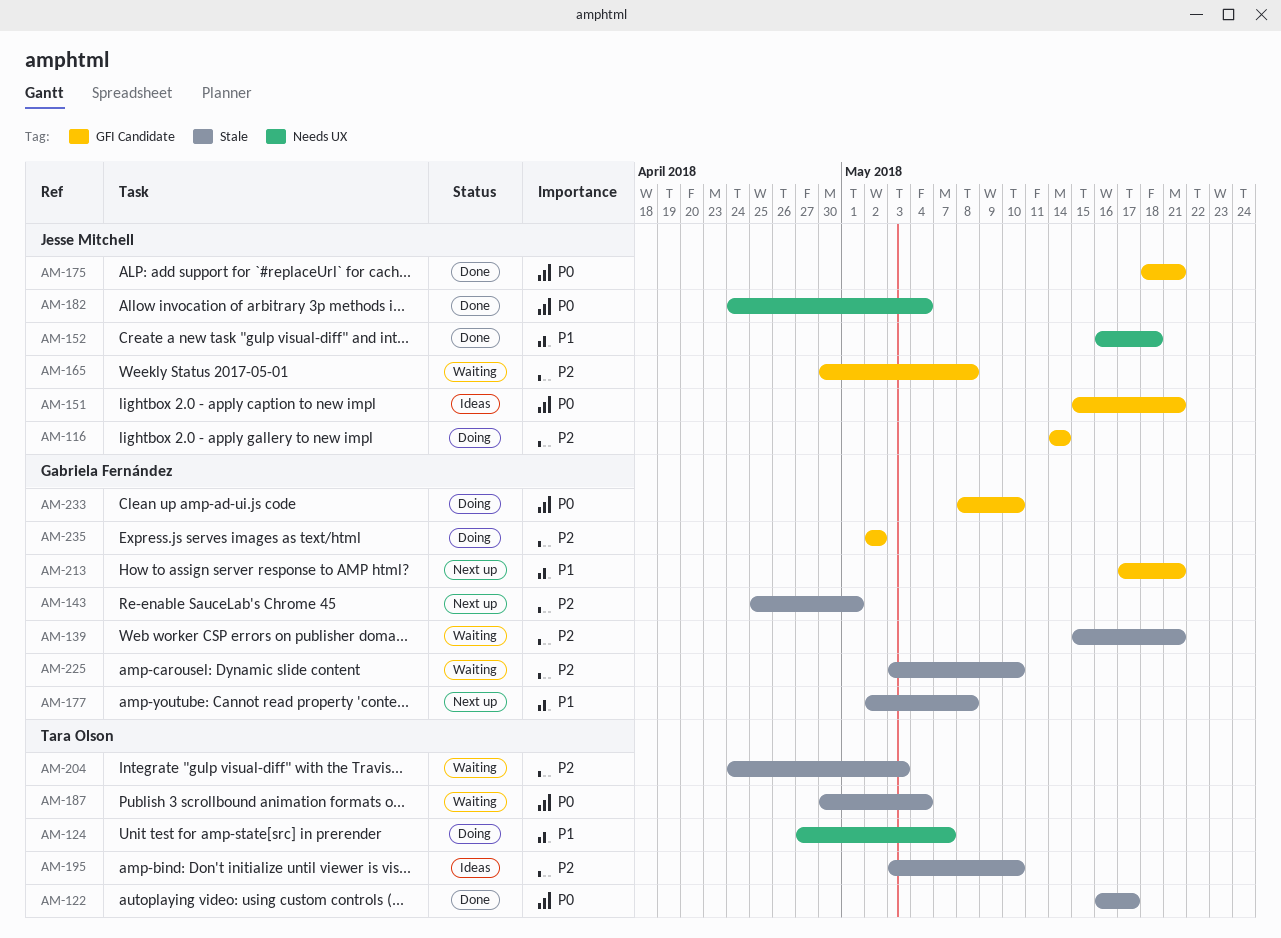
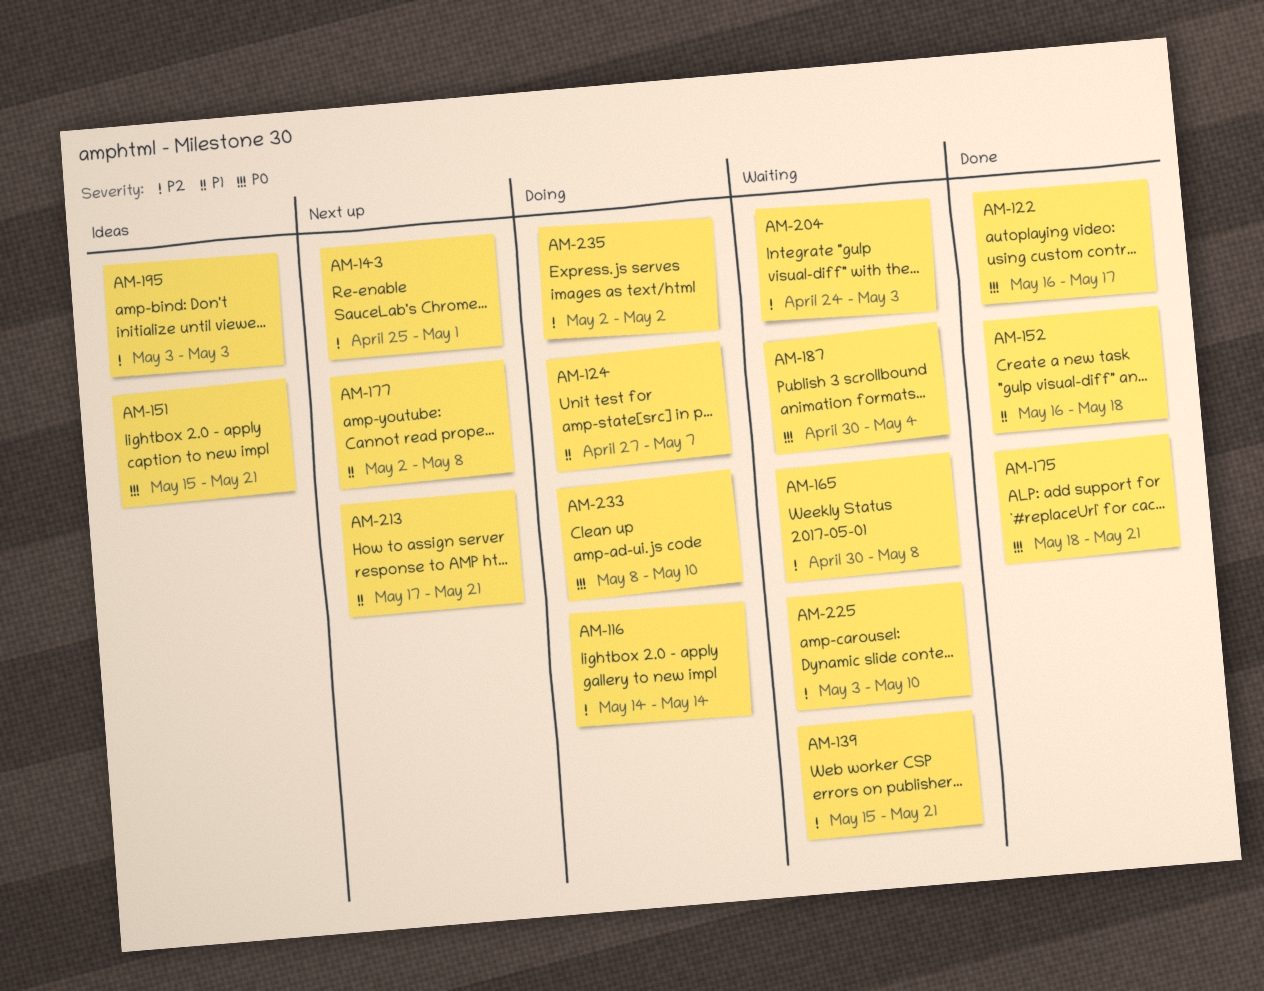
AM-182: present -> none
AM-195, due: May 10 -> May 3

